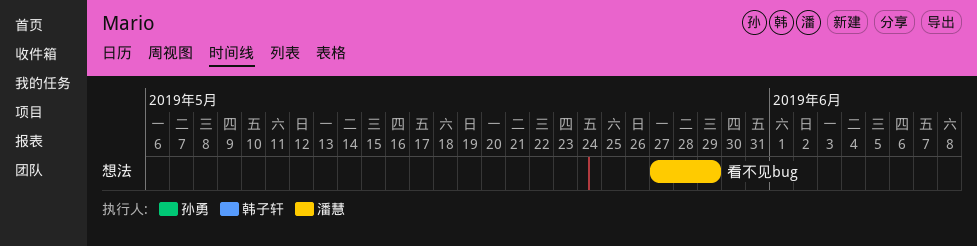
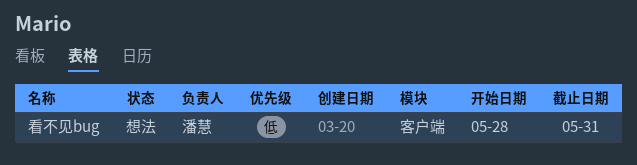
看不见bug, start: May 27 -> May 28
看不见bug, due: May 29 -> May 31

